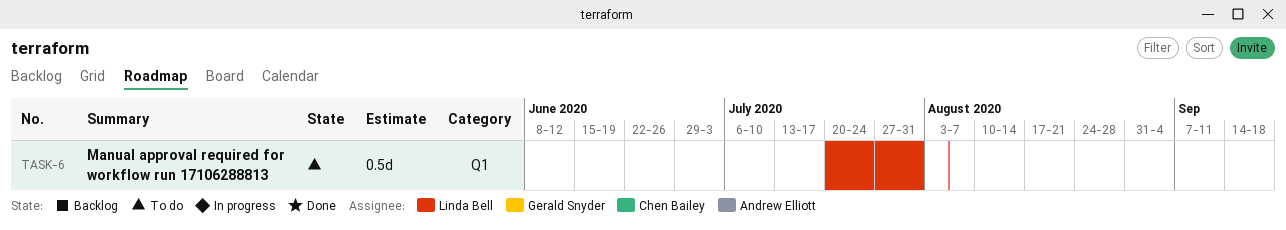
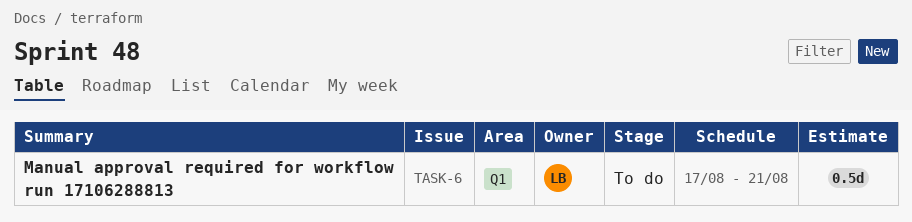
TASK-6, start: Jul 20 -> Aug 17
TASK-6, due: Jul 31 -> Aug 21

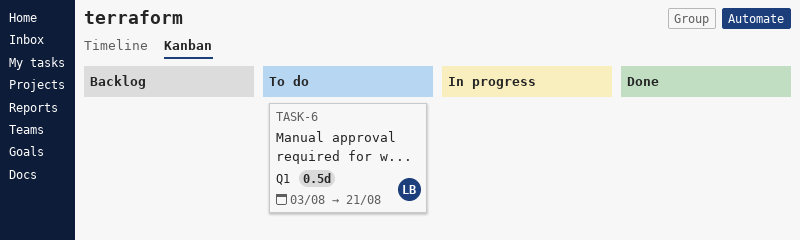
TASK-6, start: Aug 17 -> Aug 3

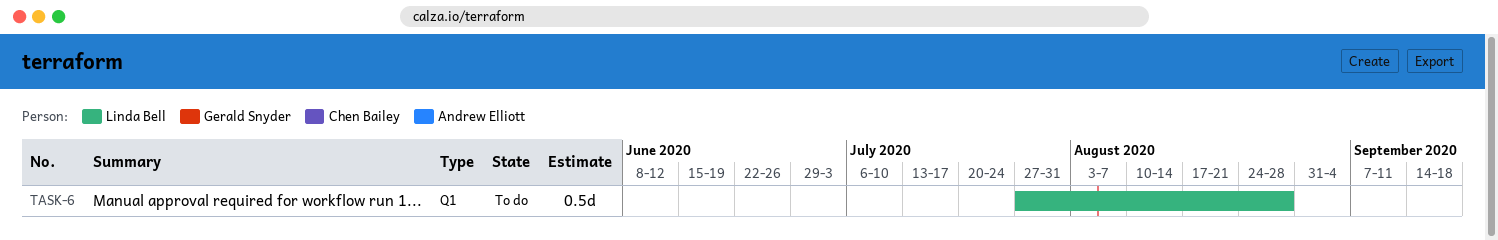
TASK-6, start: Aug 3 -> Jul 27
TASK-6, due: Aug 21 -> Aug 28

